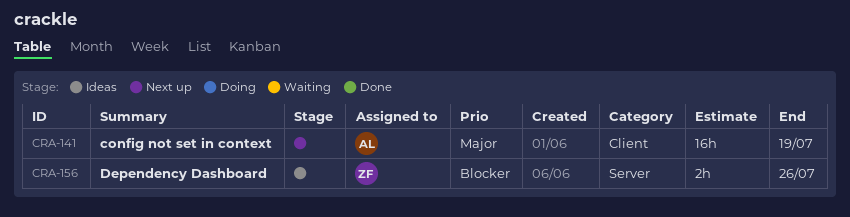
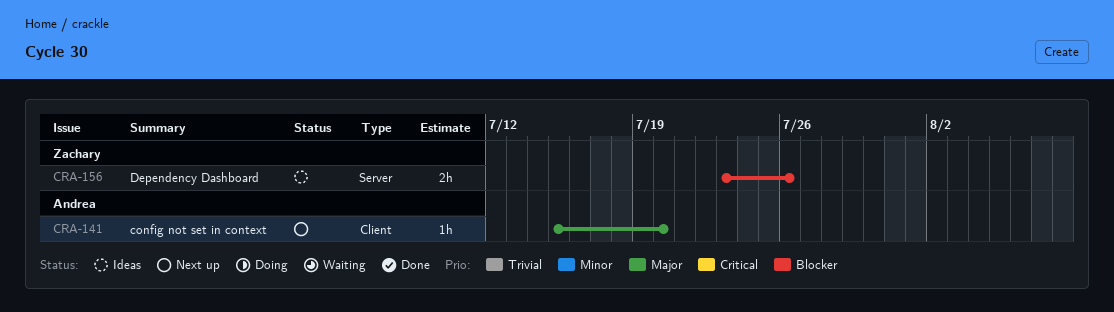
CRA-141, estimate: 16h -> 1h
CRA-141, due: Jul 19 -> Jul 20

